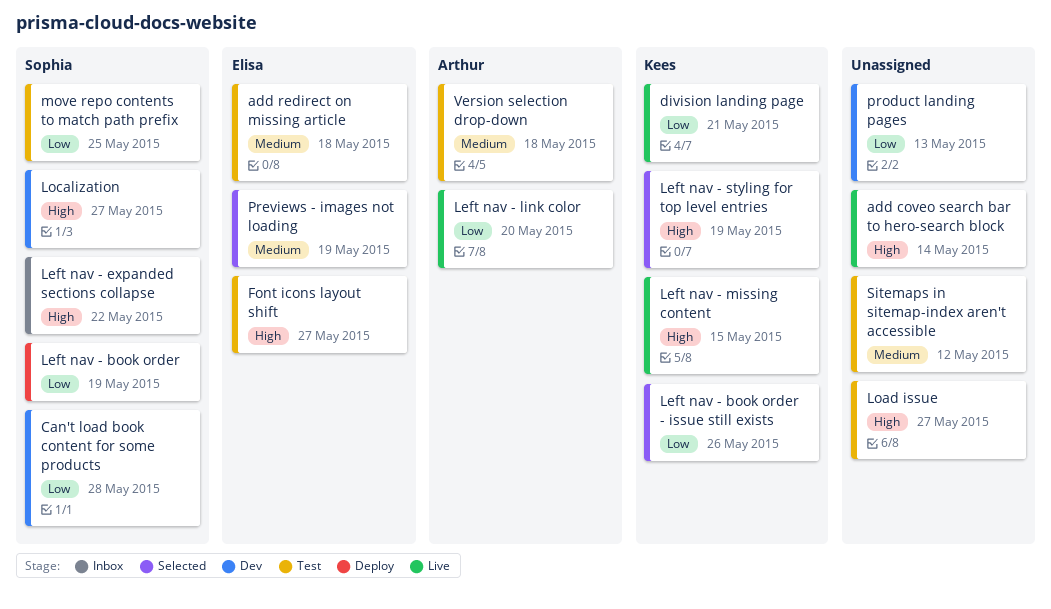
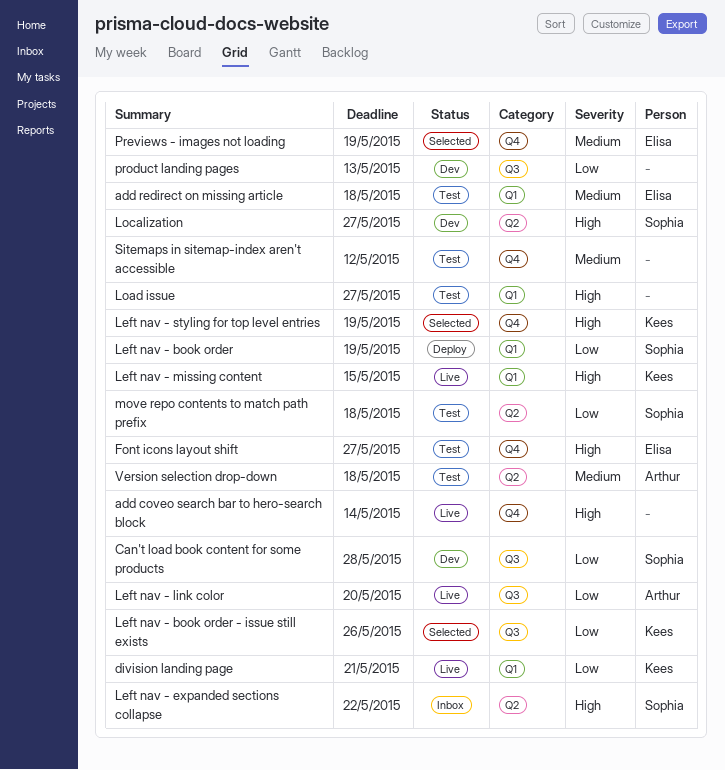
move repo contents to match path prefix, due: May 25 -> May 18

